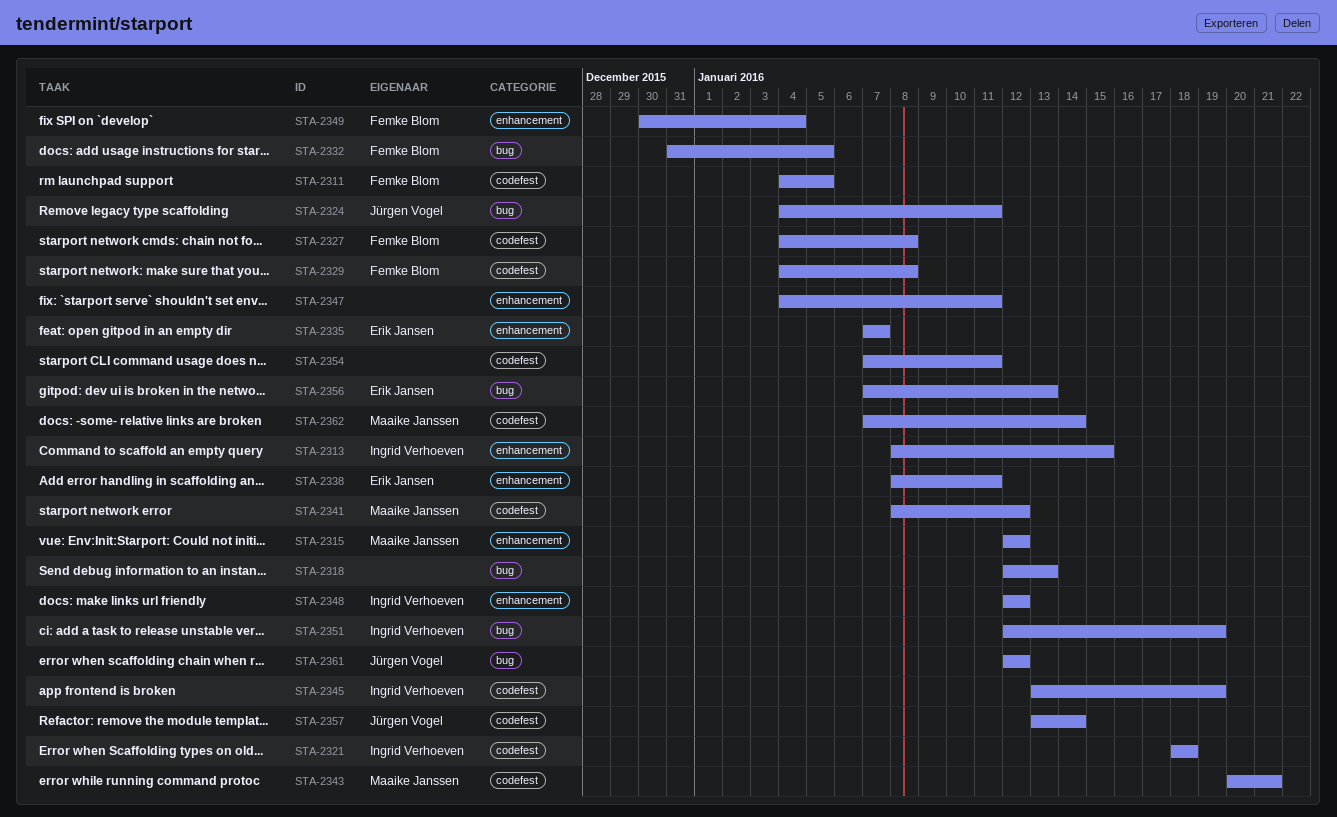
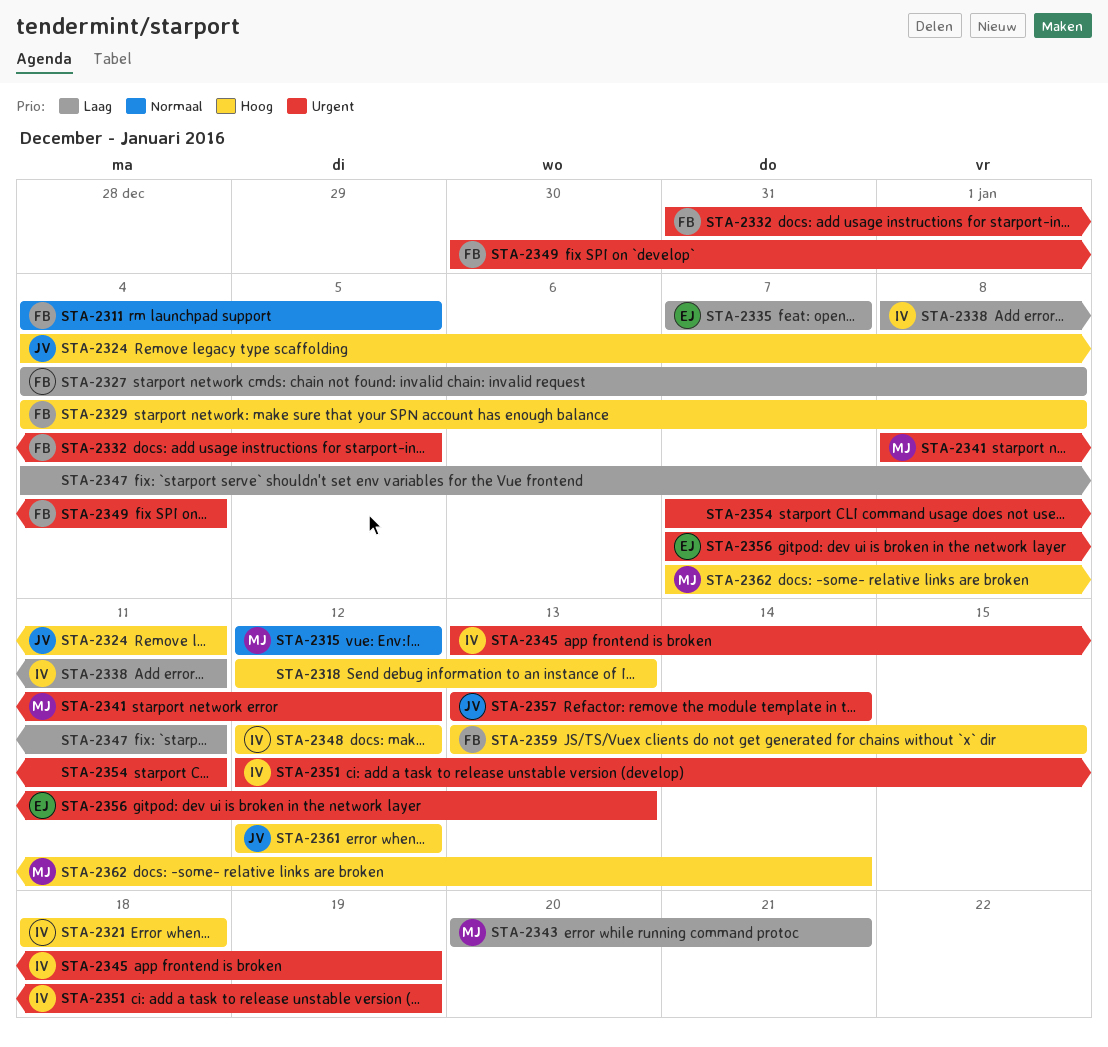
STA-2313: present -> none
STA-2338, owner: Erik Jansen -> Ingrid Verhoeven
STA-2359: none -> present

